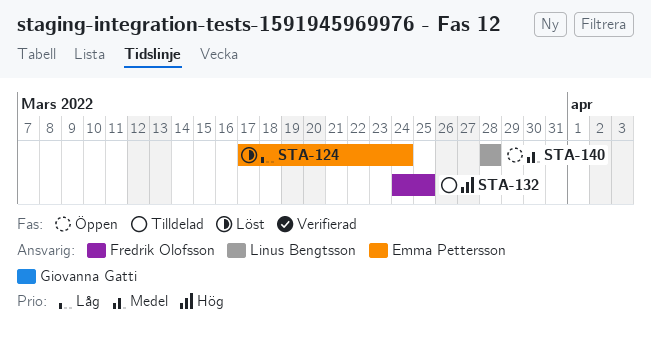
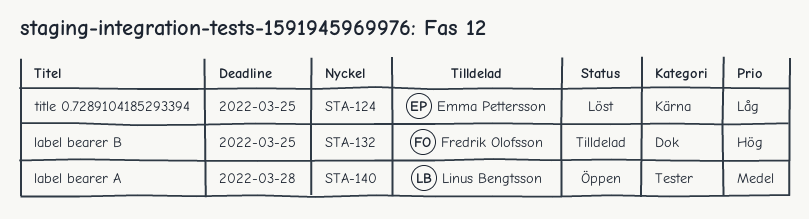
STA-124, due: Mar 24 -> Mar 25

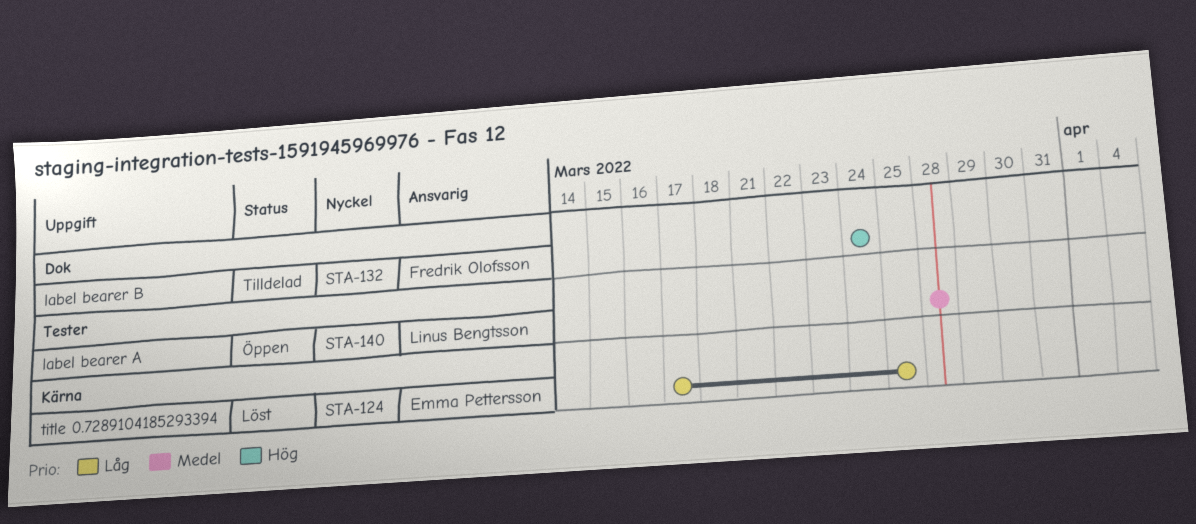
STA-132, due: Mar 25 -> Mar 24

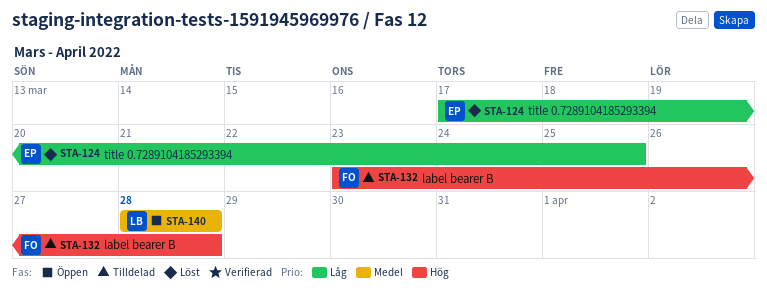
STA-132, start: Mar 24 -> Mar 23
STA-132, due: Mar 24 -> Mar 28

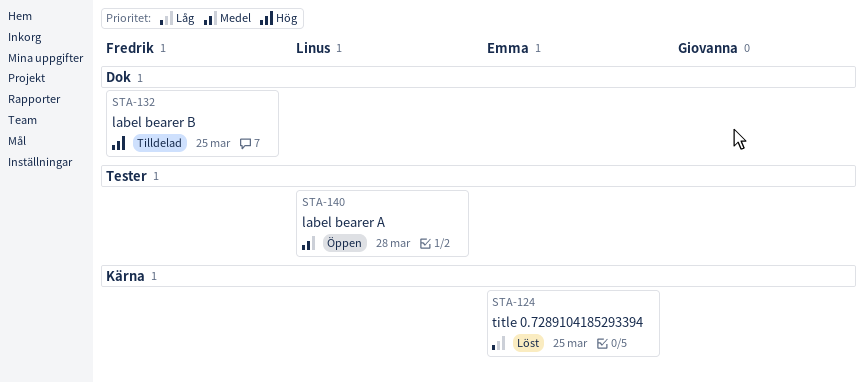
STA-132, due: Mar 28 -> Mar 25

